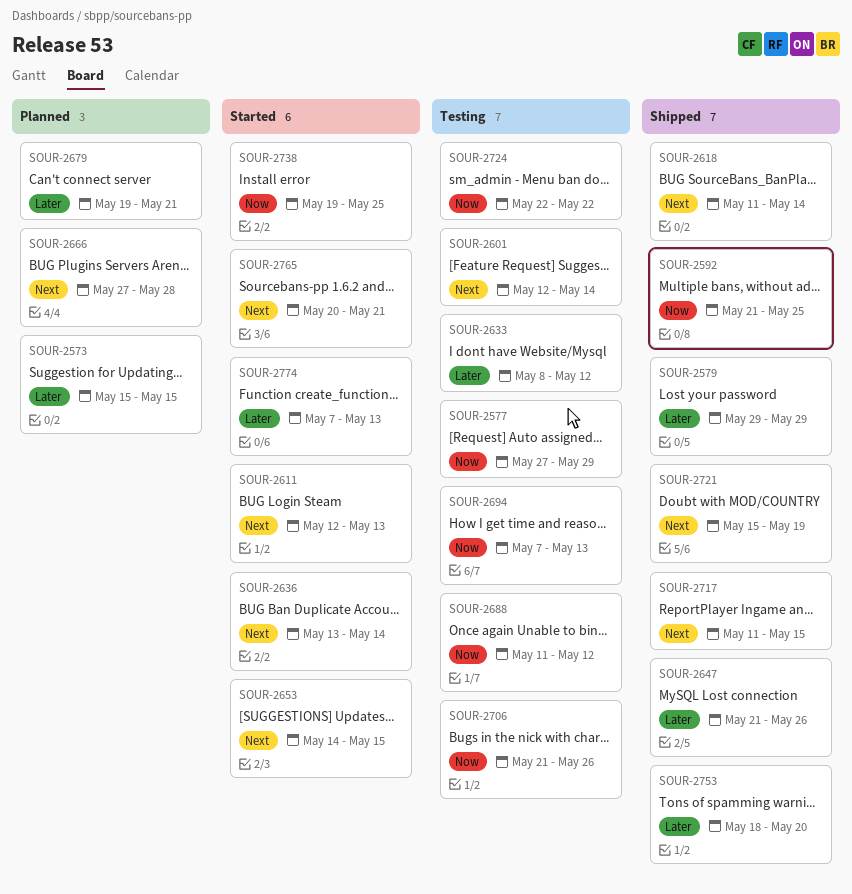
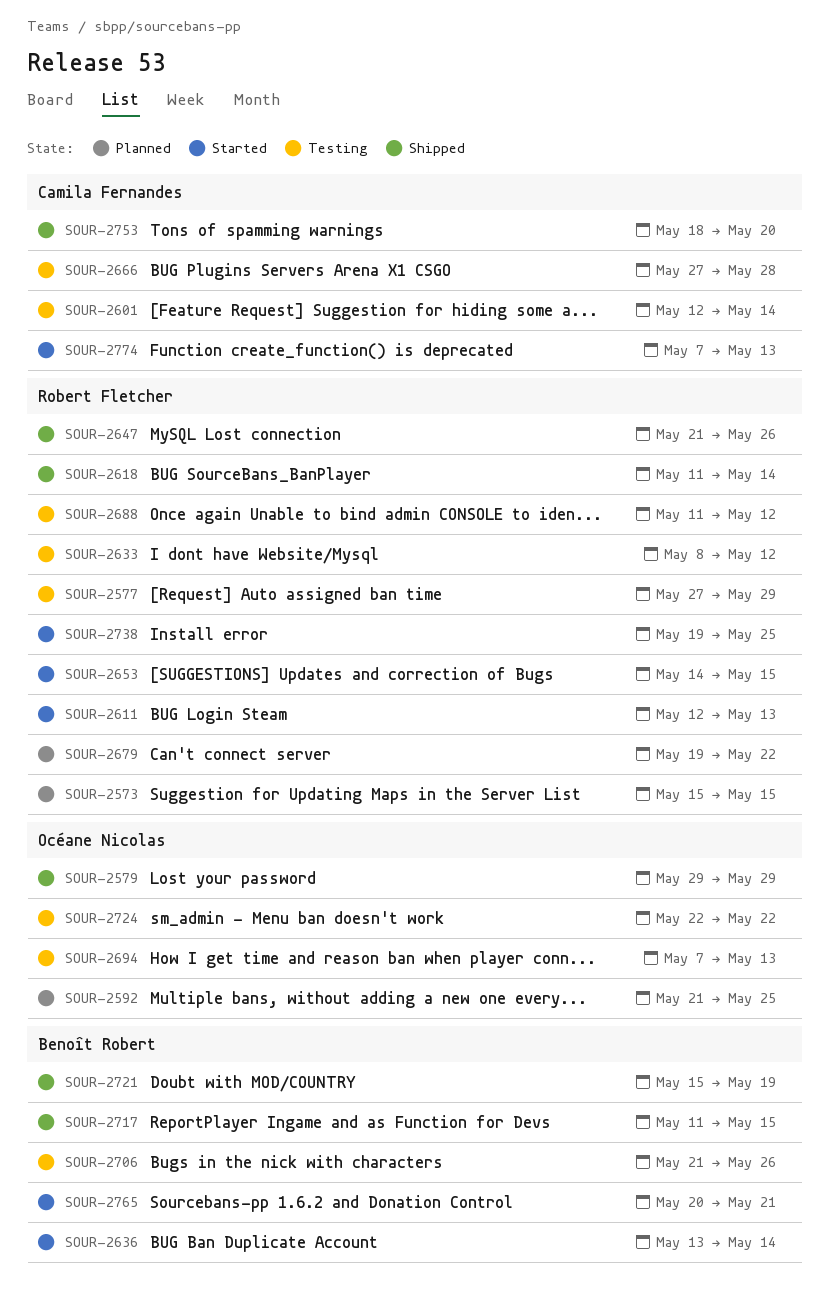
SOUR-2592, status: Shipped -> Planned
SOUR-2666, status: Planned -> Testing
SOUR-2679, due: May 21 -> May 22

